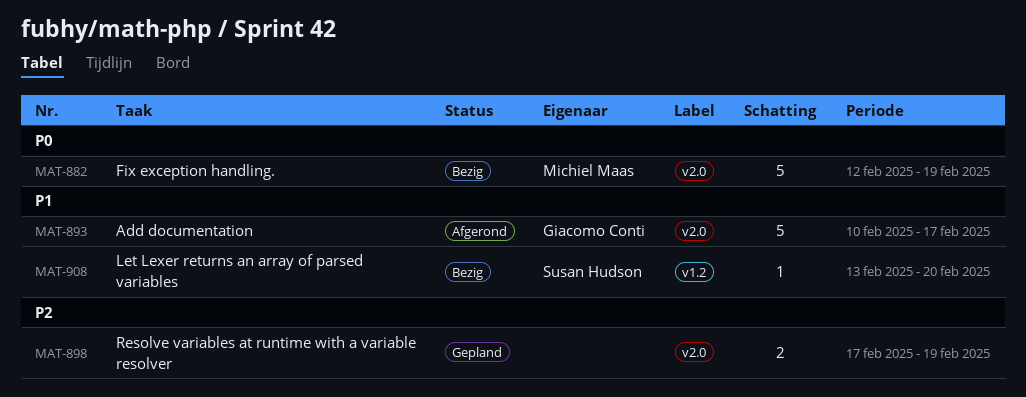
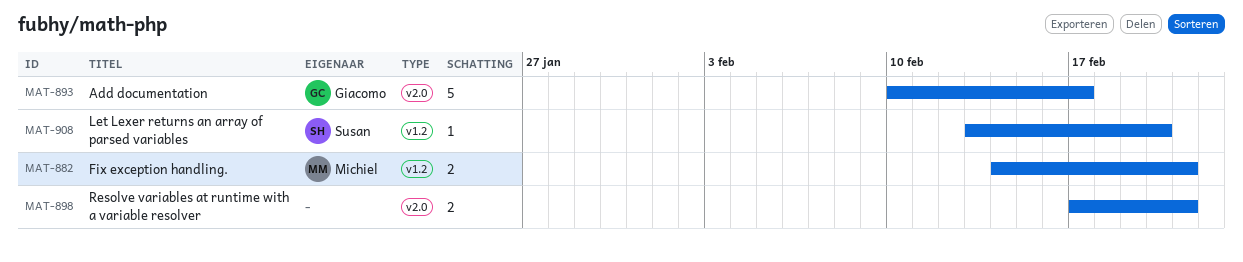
MAT-882, label: v2.0 -> v1.2
MAT-882, estimate: 5 -> 2
MAT-882, start: Feb 12 -> Feb 14
MAT-882, due: Feb 19 -> Feb 21
MAT-898, due: Feb 19 -> Feb 21

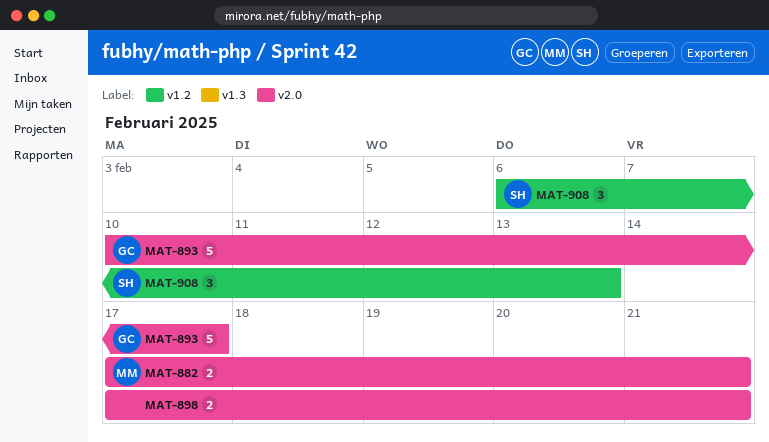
MAT-882, label: v1.2 -> v2.0
MAT-882, start: Feb 14 -> Feb 17
MAT-908, estimate: 1 -> 3
MAT-908, start: Feb 13 -> Feb 6
MAT-908, due: Feb 20 -> Feb 13

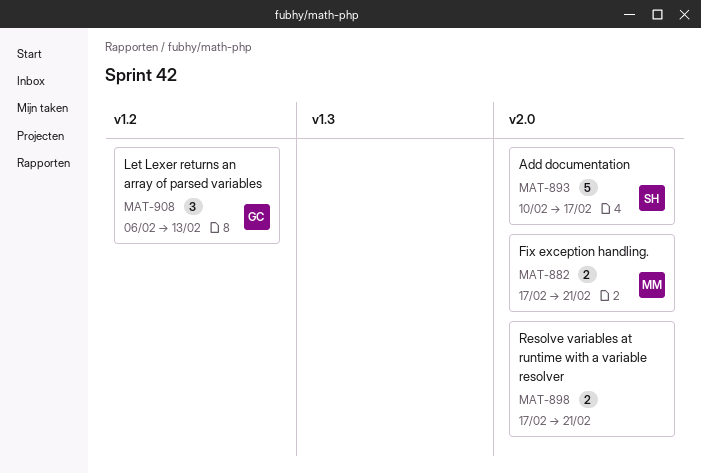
MAT-893, owner: GC -> SH
MAT-908, owner: SH -> GC

